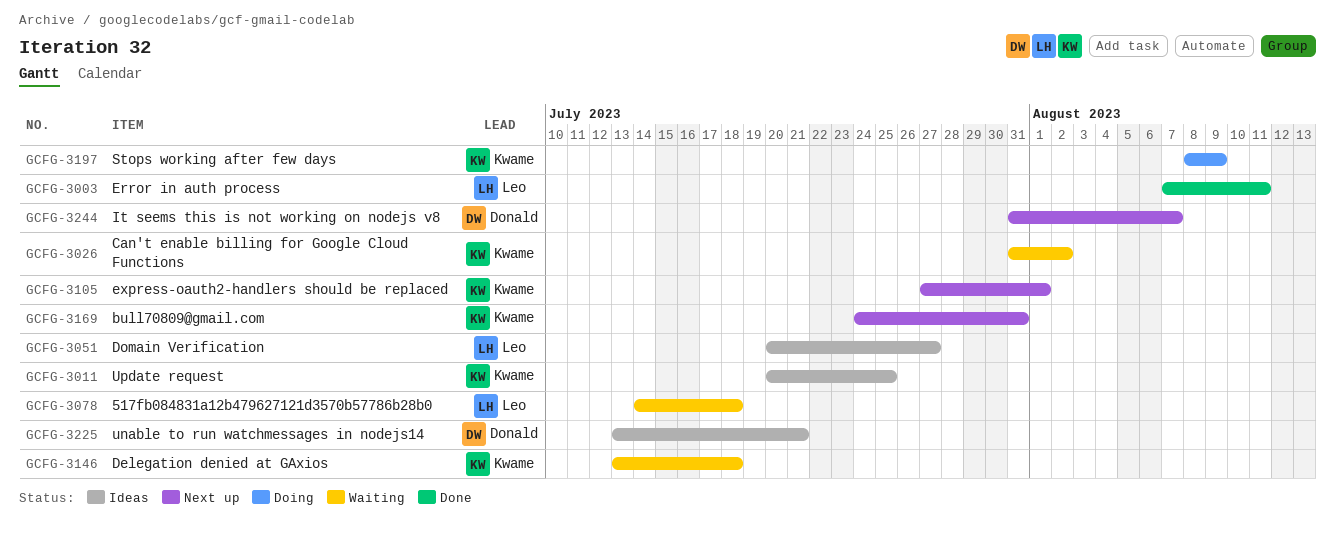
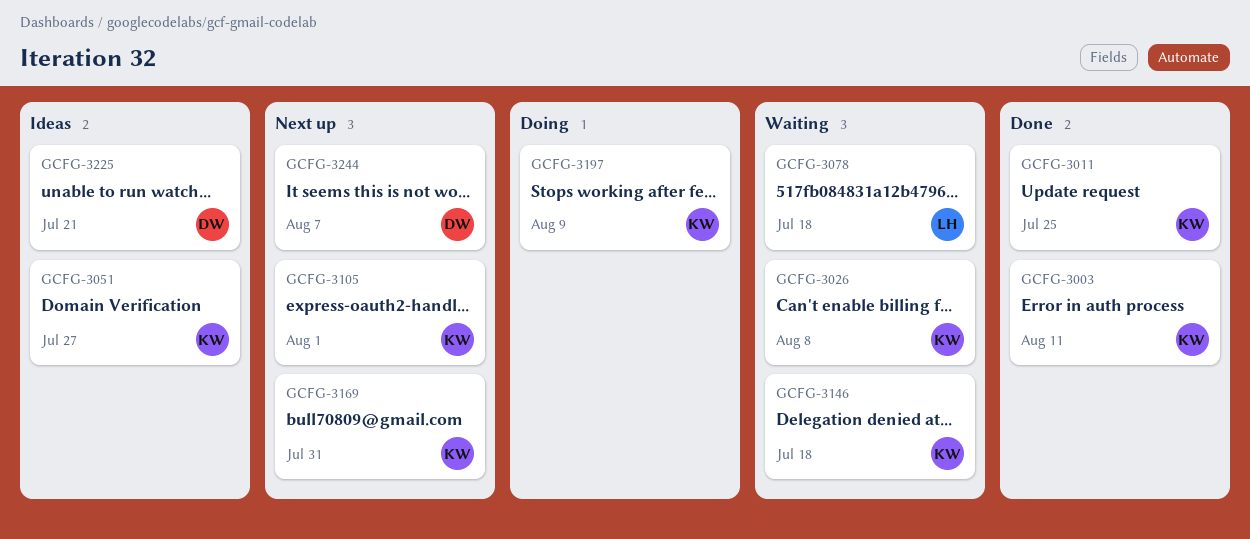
GCFG-3003, owner: Leo -> Kwame
GCFG-3011, status: Ideas -> Done
GCFG-3026, due: Aug 2 -> Aug 8
GCFG-3051, owner: Leo -> Kwame

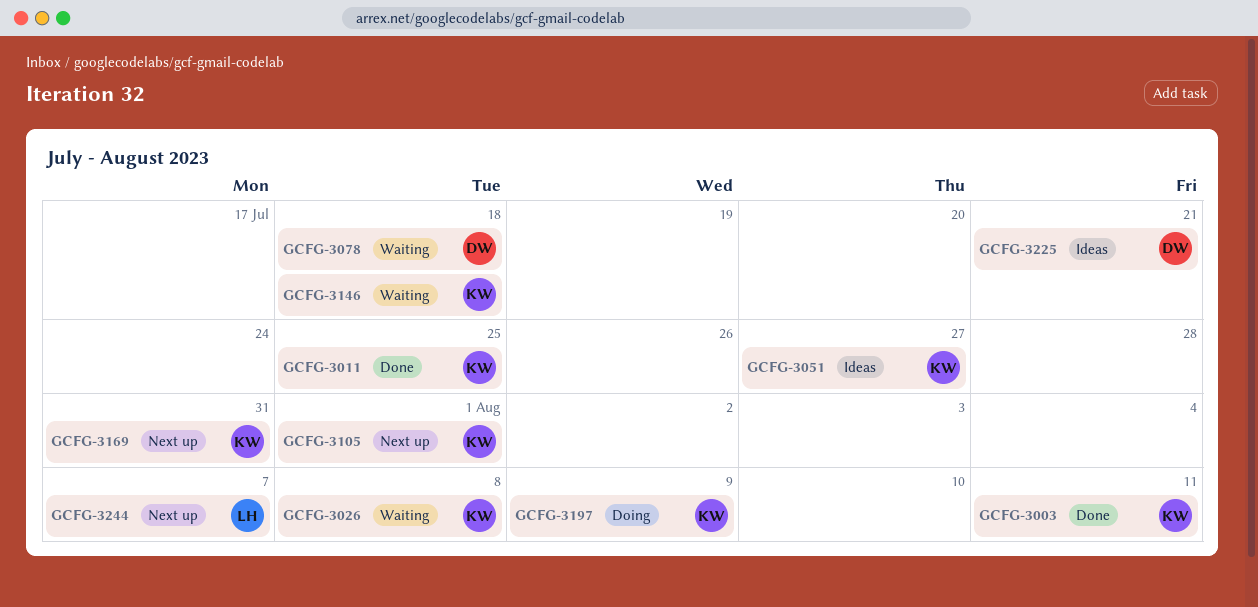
GCFG-3078, owner: LH -> DW
GCFG-3244, owner: DW -> LH

